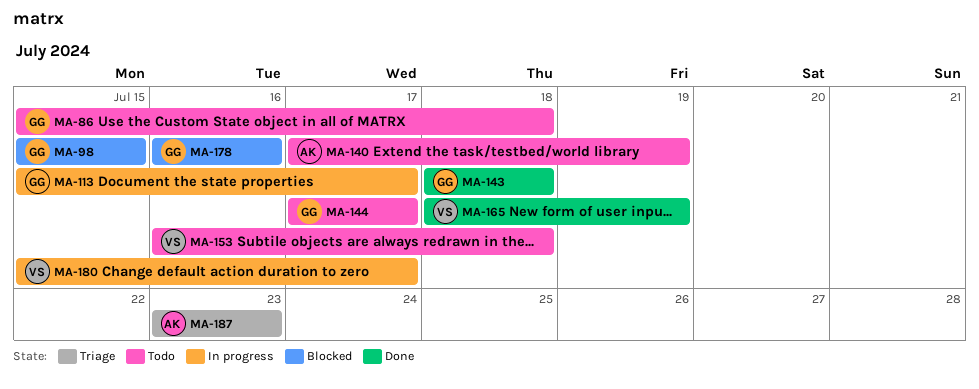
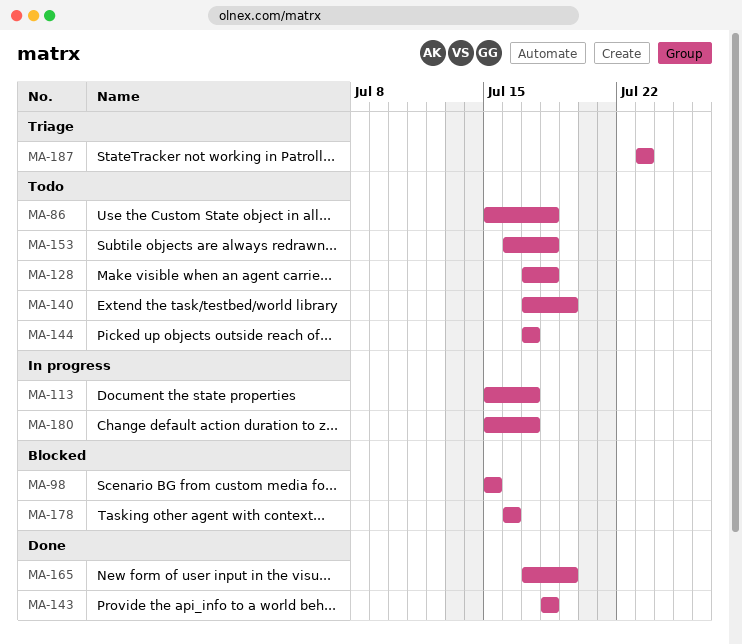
MA-128: none -> present
MA-165, start: Jul 18 -> Jul 17

